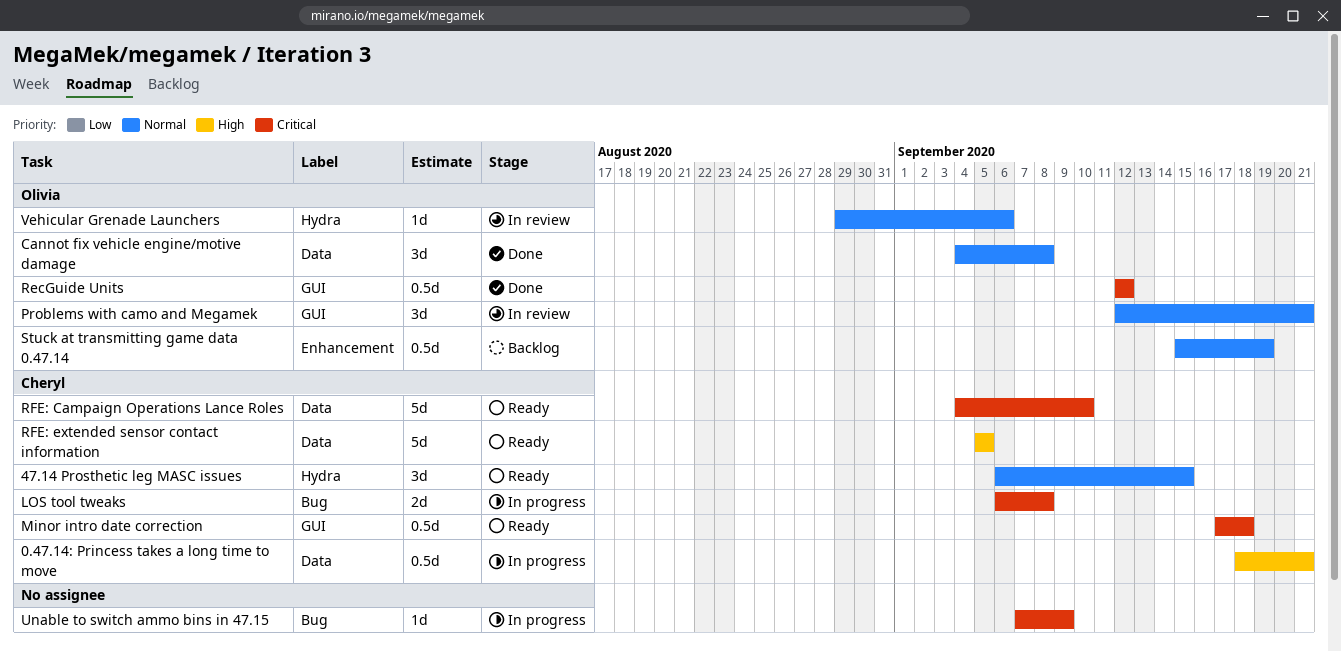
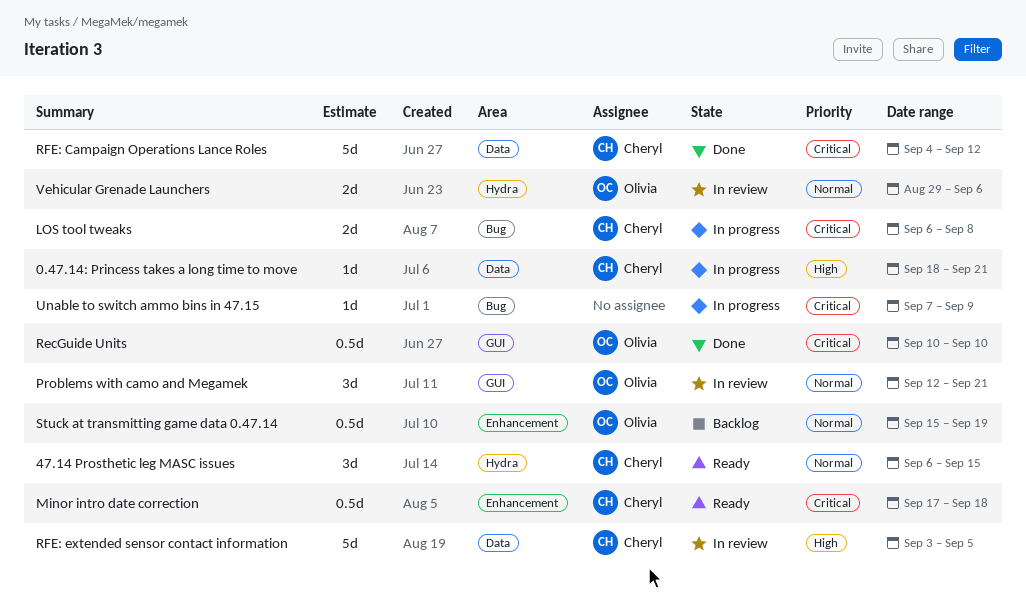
0.47.14: Princess takes a long time to move, estimate: 0.5d -> 1d
Cannot fix vehicle engine/motive damage: present -> none
Minor intro date correction, label: GUI -> Enhancement
RecGuide Units, start: Sep 12 -> Sep 10
RecGuide Units, due: Sep 12 -> Sep 10
RFE: Campaign Operations Lance Roles, status: Ready -> Done
RFE: Campaign Operations Lance Roles, due: Sep 10 -> Sep 12
RFE: extended sensor contact information, status: Ready -> In review
RFE: extended sensor contact information, start: Sep 5 -> Sep 3
Vehicular Grenade Launchers, estimate: 1d -> 2d

